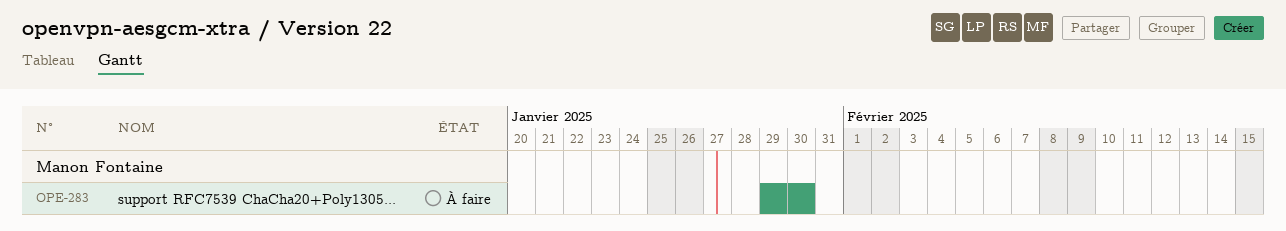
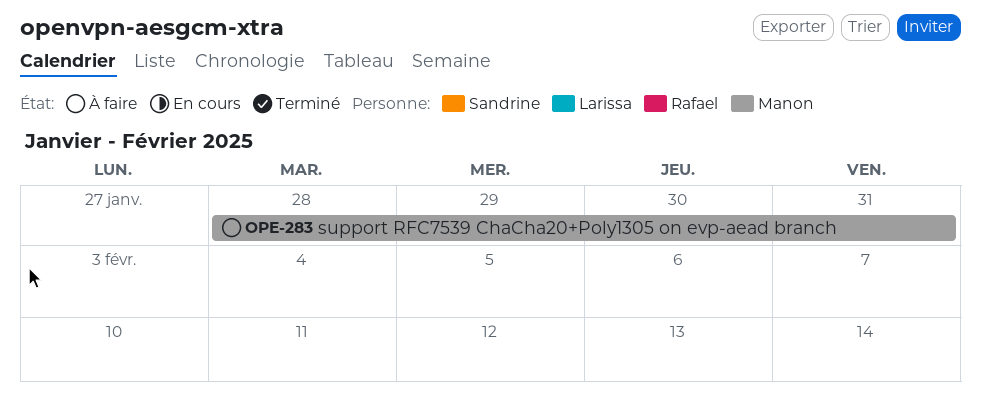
OPE-283, start: Jan 29 -> Jan 28
OPE-283, due: Jan 30 -> Jan 31

